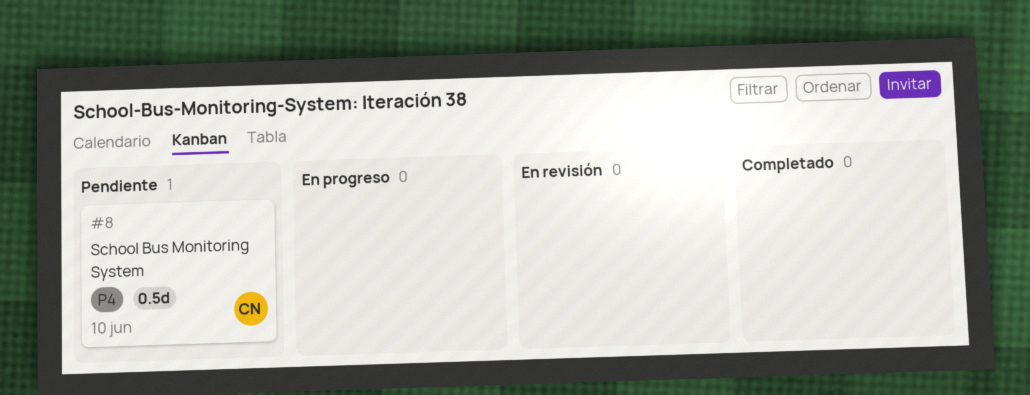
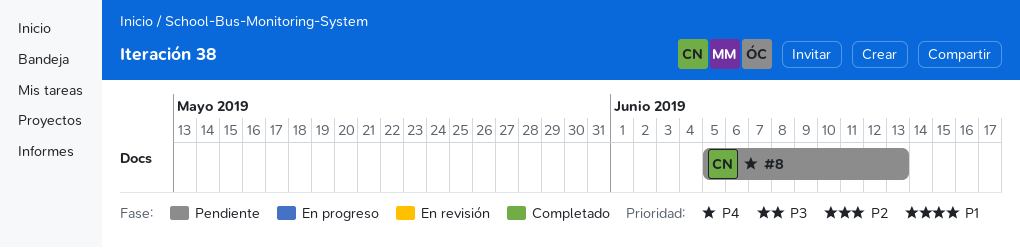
#8, due: Jun 10 -> Jun 13

